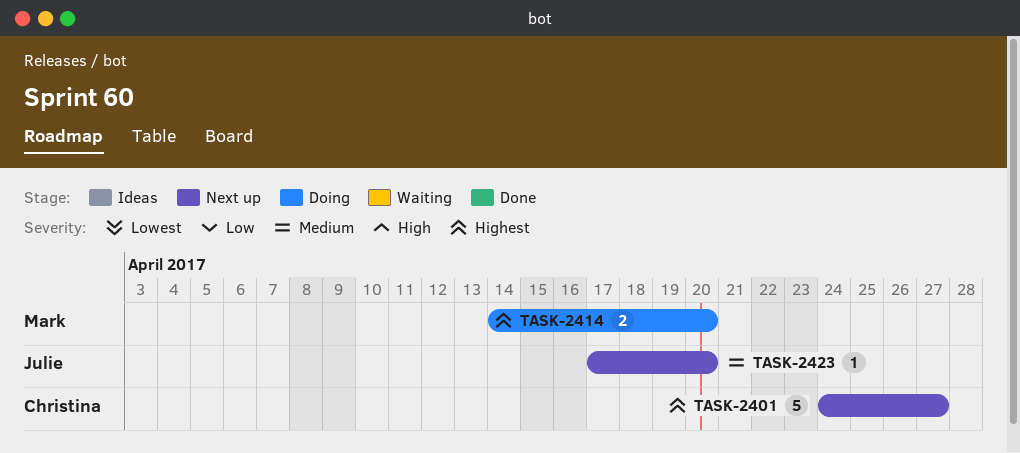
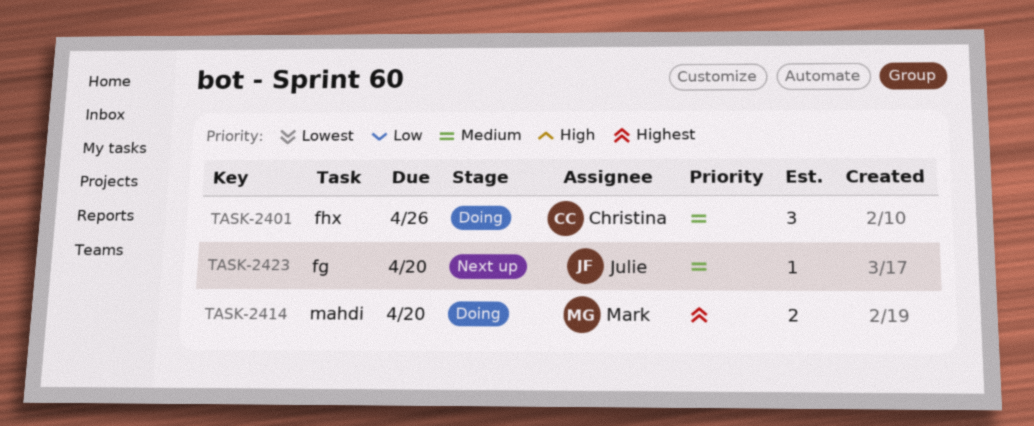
TASK-2401, status: Next up -> Doing
TASK-2401, priority: Highest -> Medium
TASK-2401, estimate: 5 -> 3
TASK-2401, due: Apr 27 -> Apr 26

